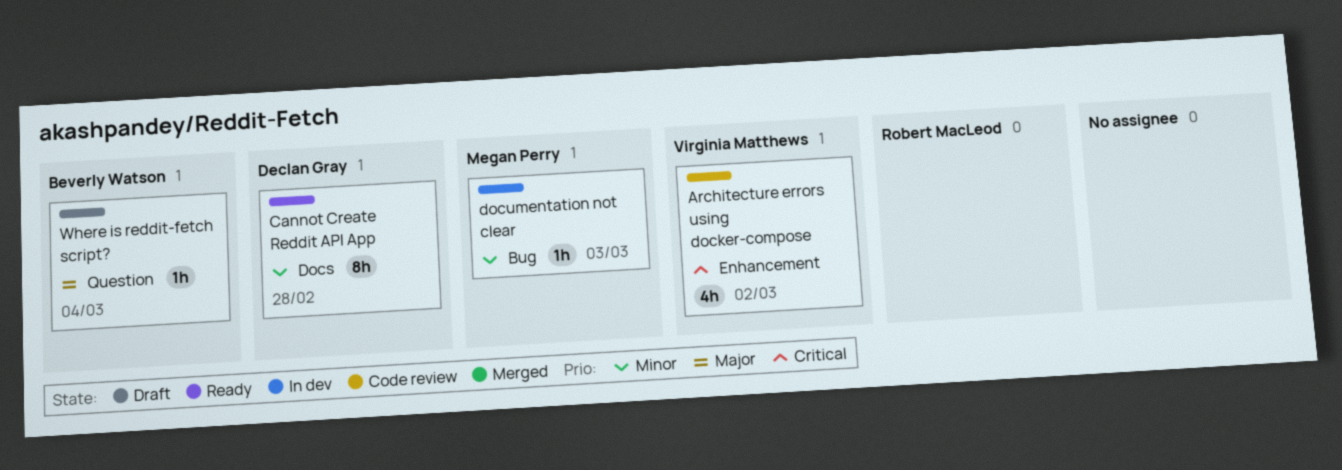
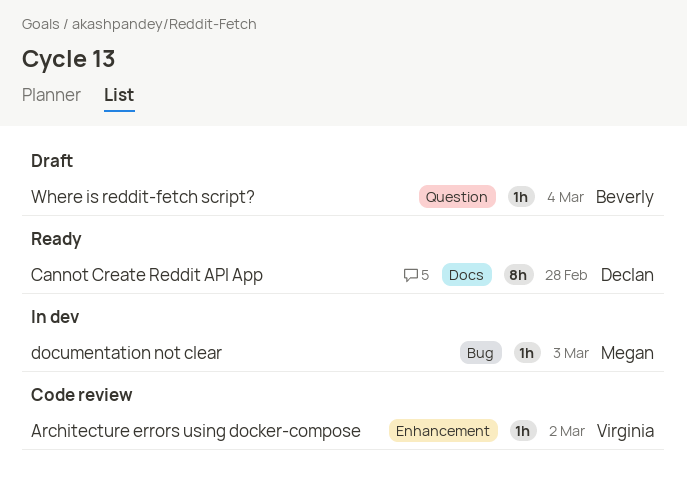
Architecture errors using docker-compose, estimate: 4h -> 1h

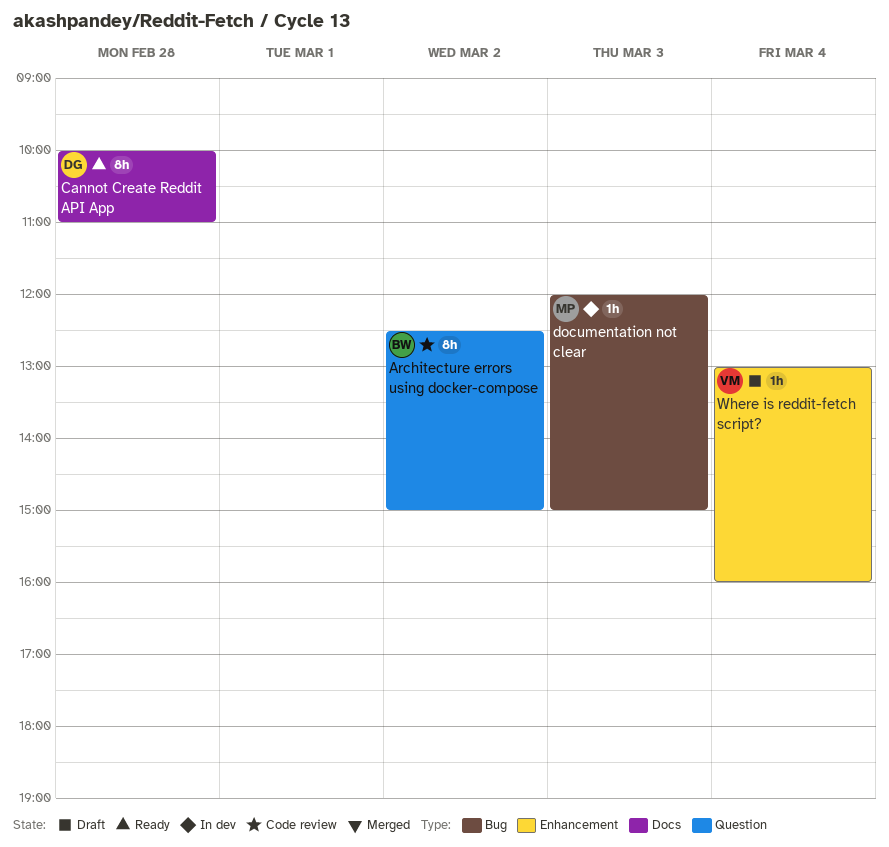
Architecture errors using docker-compose, owner: Virginia -> Beverly
Architecture errors using docker-compose, label: Enhancement -> Question
Architecture errors using docker-compose, estimate: 1h -> 8h
Where is reddit-fetch script?, owner: Beverly -> Virginia
Where is reddit-fetch script?, label: Question -> Enhancement

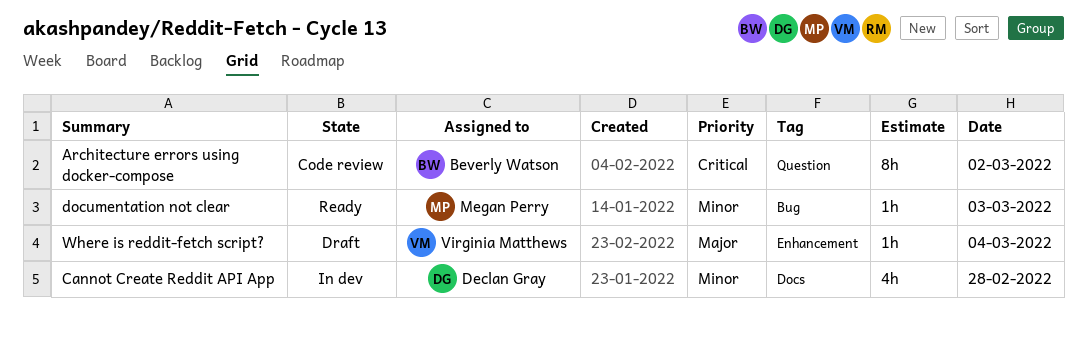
Cannot Create Reddit API App, status: Ready -> In dev
Cannot Create Reddit API App, estimate: 8h -> 4h
documentation not clear, status: In dev -> Ready

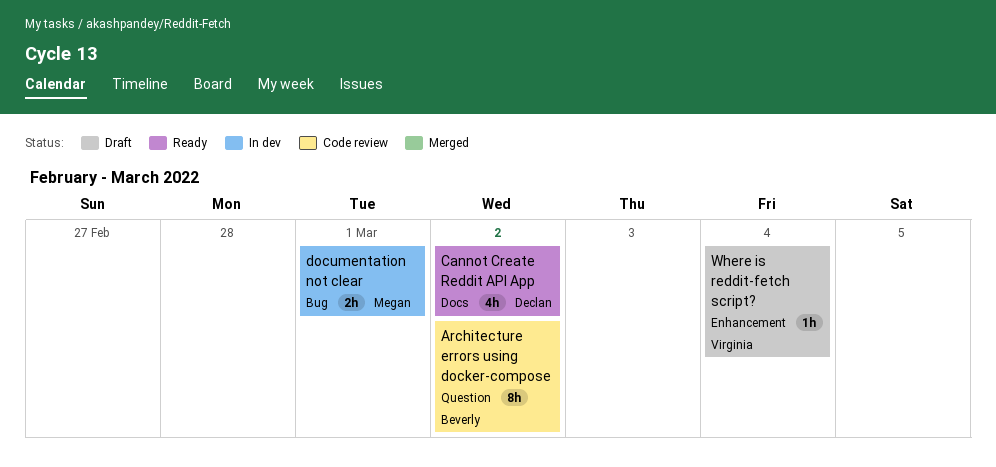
Cannot Create Reddit API App, status: In dev -> Ready
Cannot Create Reddit API App, day: Feb 28 -> Mar 2
documentation not clear, status: Ready -> In dev
documentation not clear, estimate: 1h -> 2h
documentation not clear, day: Mar 3 -> Mar 1

